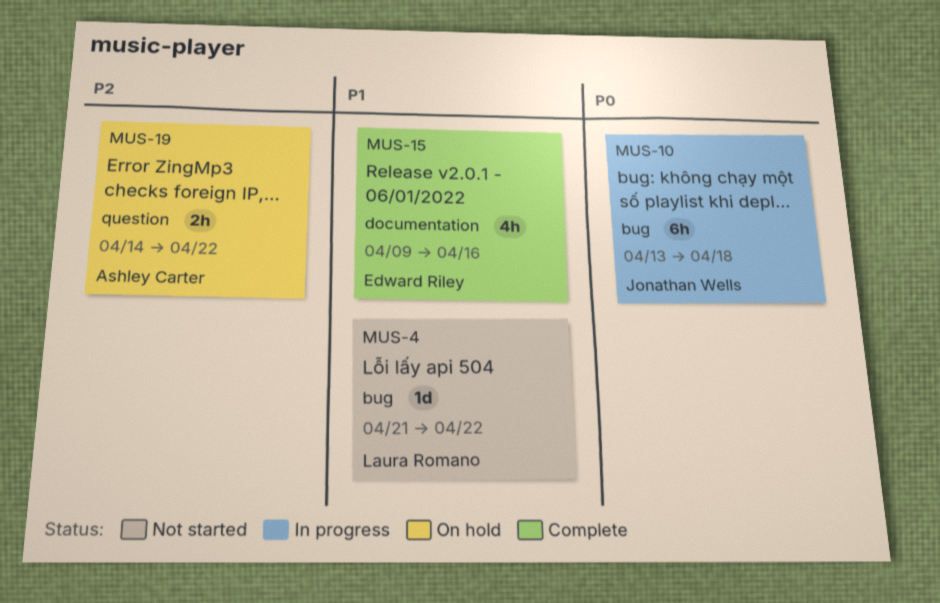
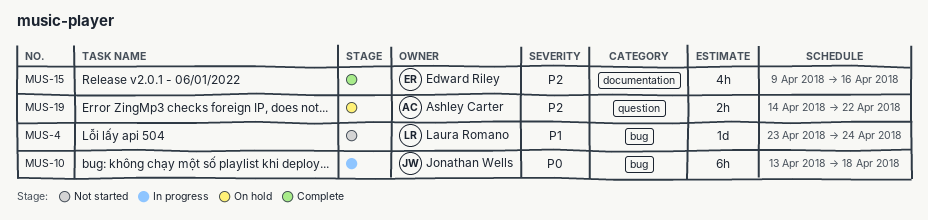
MUS-4, start: Apr 21 -> Apr 23
MUS-4, due: Apr 22 -> Apr 24
MUS-15, priority: P1 -> P2

